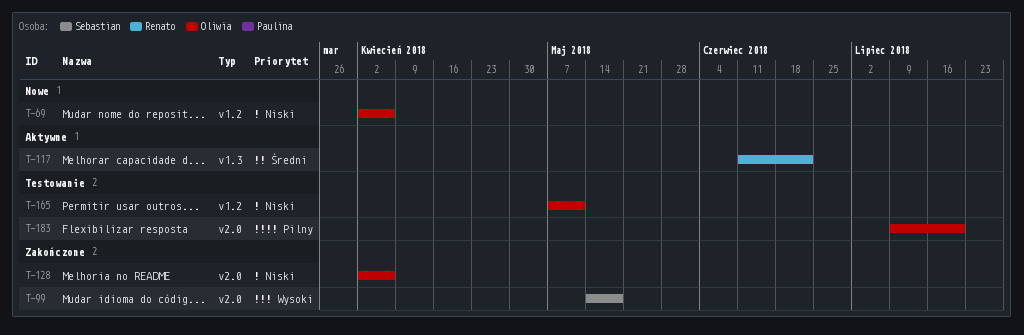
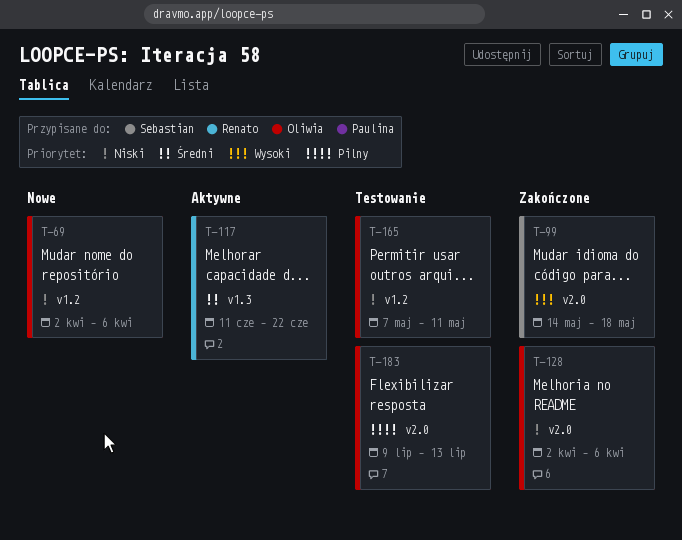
T-183, due: Jul 20 -> Jul 13

